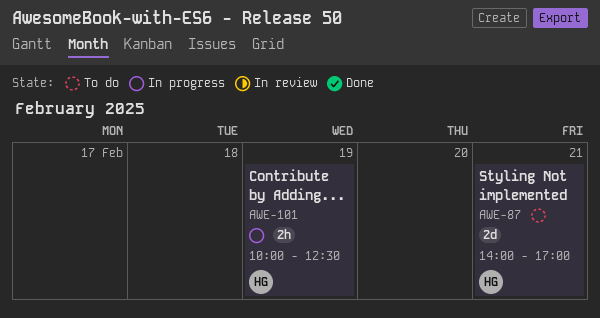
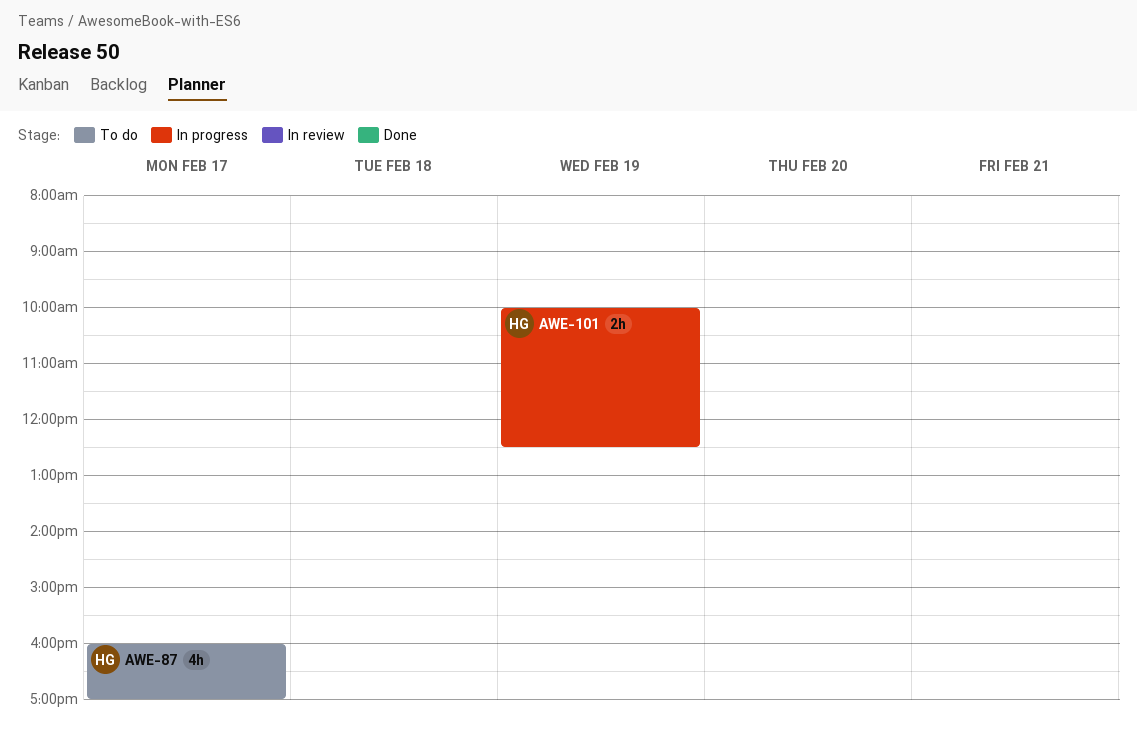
AWE-87, estimate: 2d -> 4h
AWE-87, day: Feb 21 -> Feb 17
AWE-87, begins: 14:00 -> 16:00

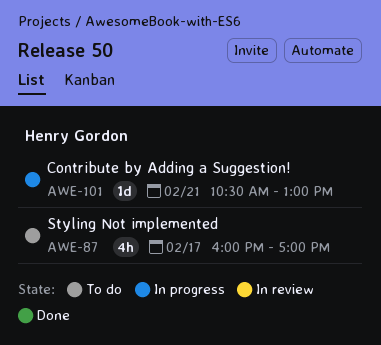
AWE-101, estimate: 2h -> 1d
AWE-101, day: Feb 19 -> Feb 21
AWE-101, begins: 10:00 -> 10:30
AWE-101, ends: 12:30 -> 13:00

